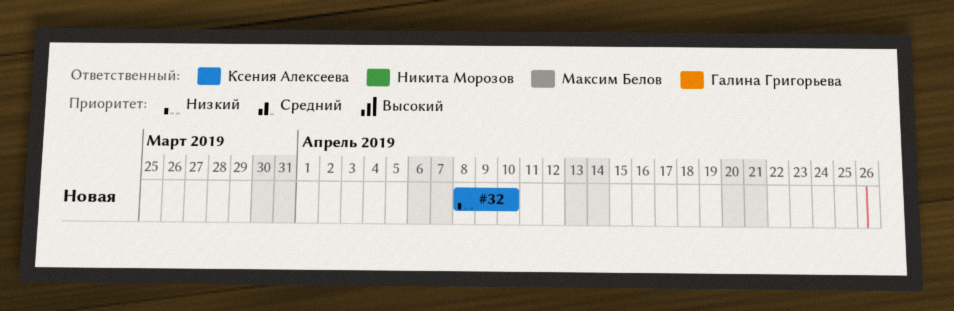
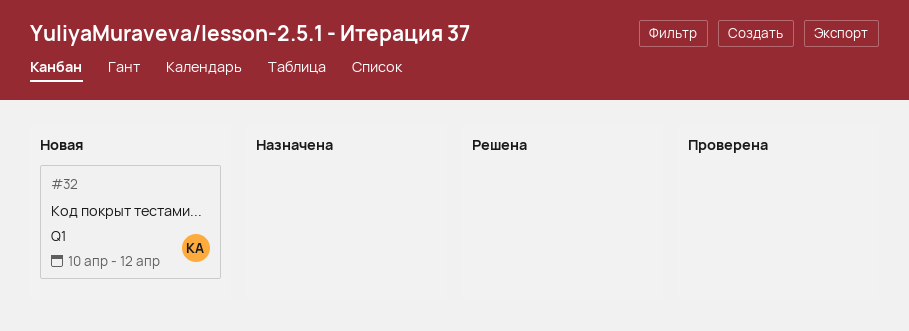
#32, start: Apr 8 -> Apr 10
#32, due: Apr 10 -> Apr 12

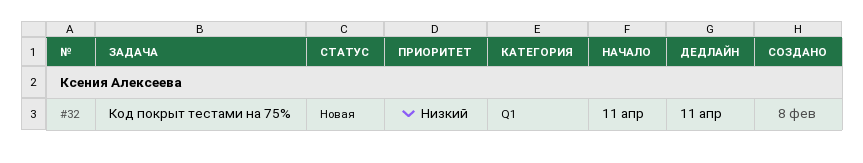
#32, start: Apr 10 -> Apr 11
#32, due: Apr 12 -> Apr 11

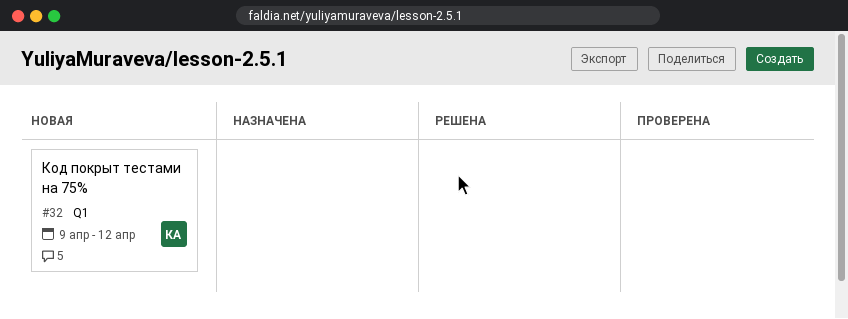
#32, start: Apr 11 -> Apr 9
#32, due: Apr 11 -> Apr 12

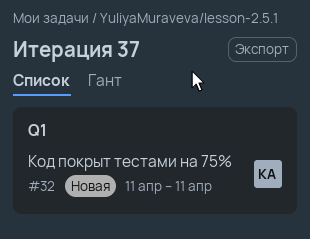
#32, start: Apr 9 -> Apr 11
#32, due: Apr 12 -> Apr 11

